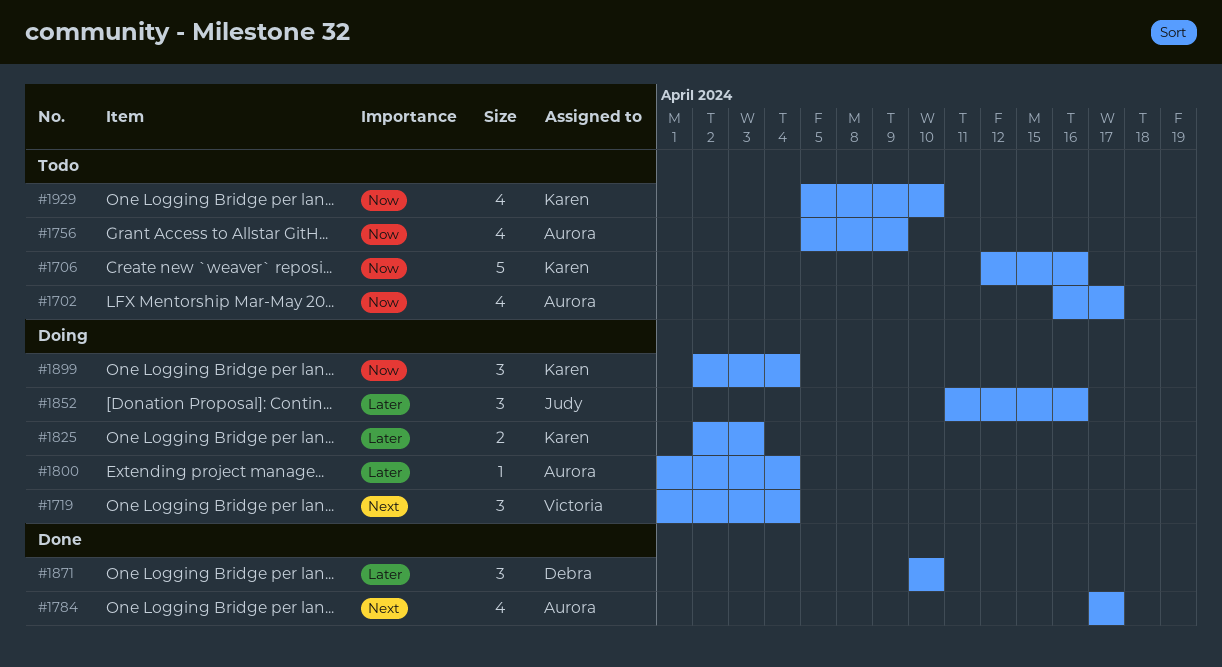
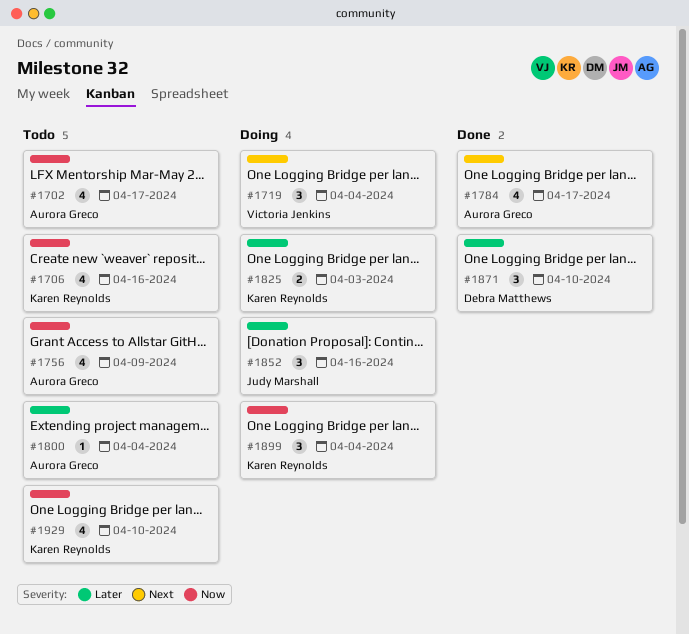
#1706, estimate: 5 -> 4
#1800, status: Doing -> Todo

